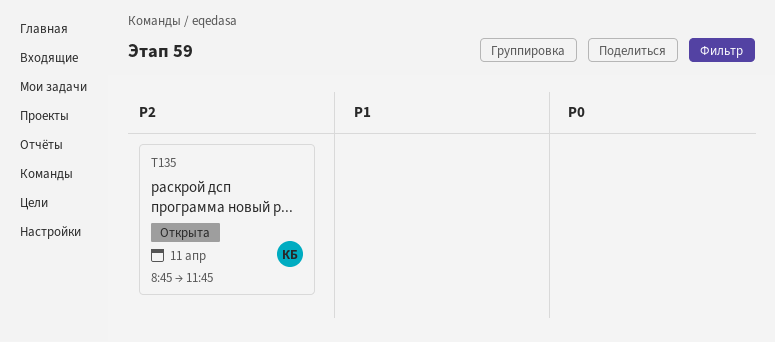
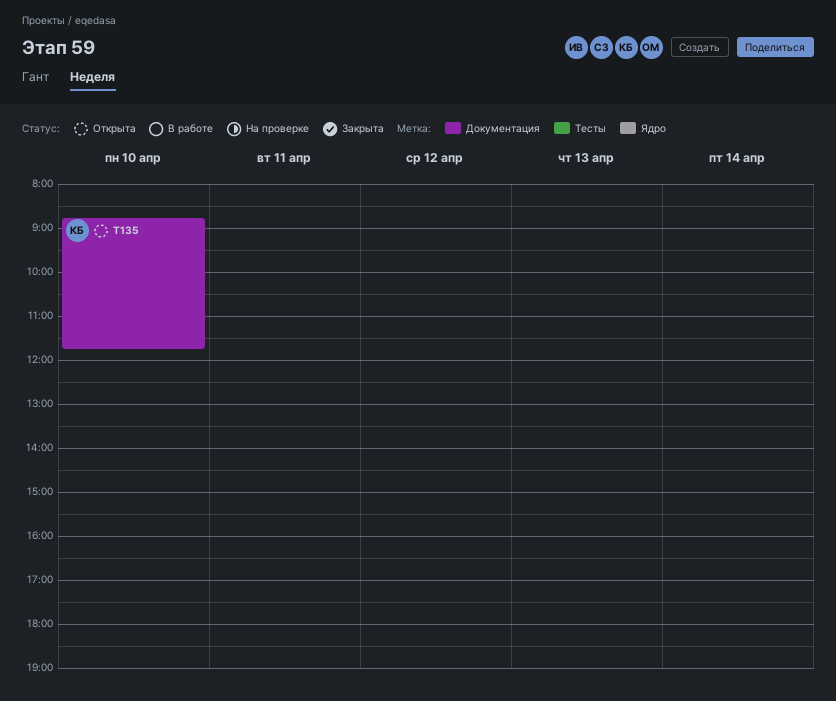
T135, day: Apr 11 -> Apr 10

